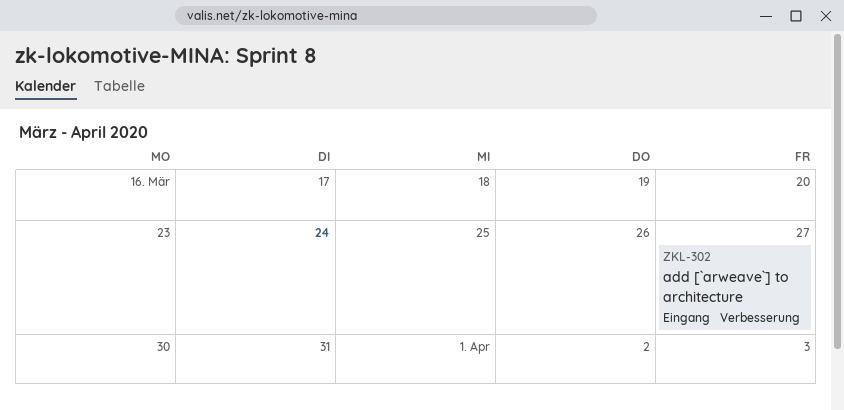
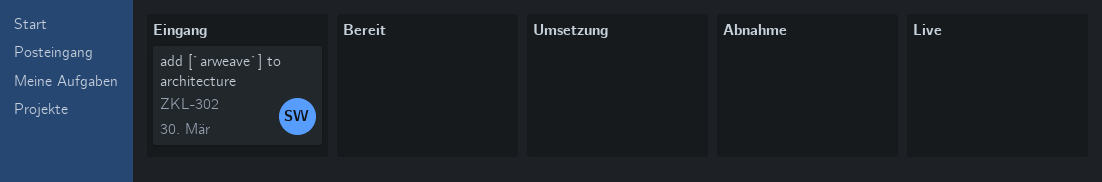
ZKL-302, due: Mar 27 -> Mar 30

